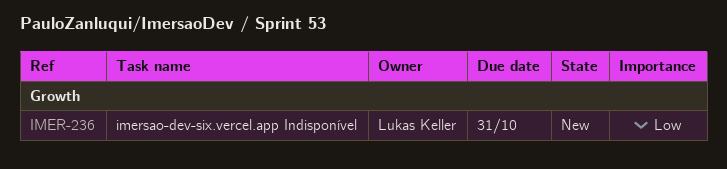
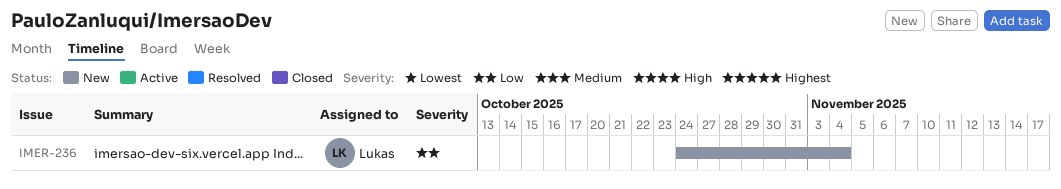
IMER-236, due: Oct 31 -> Nov 4

